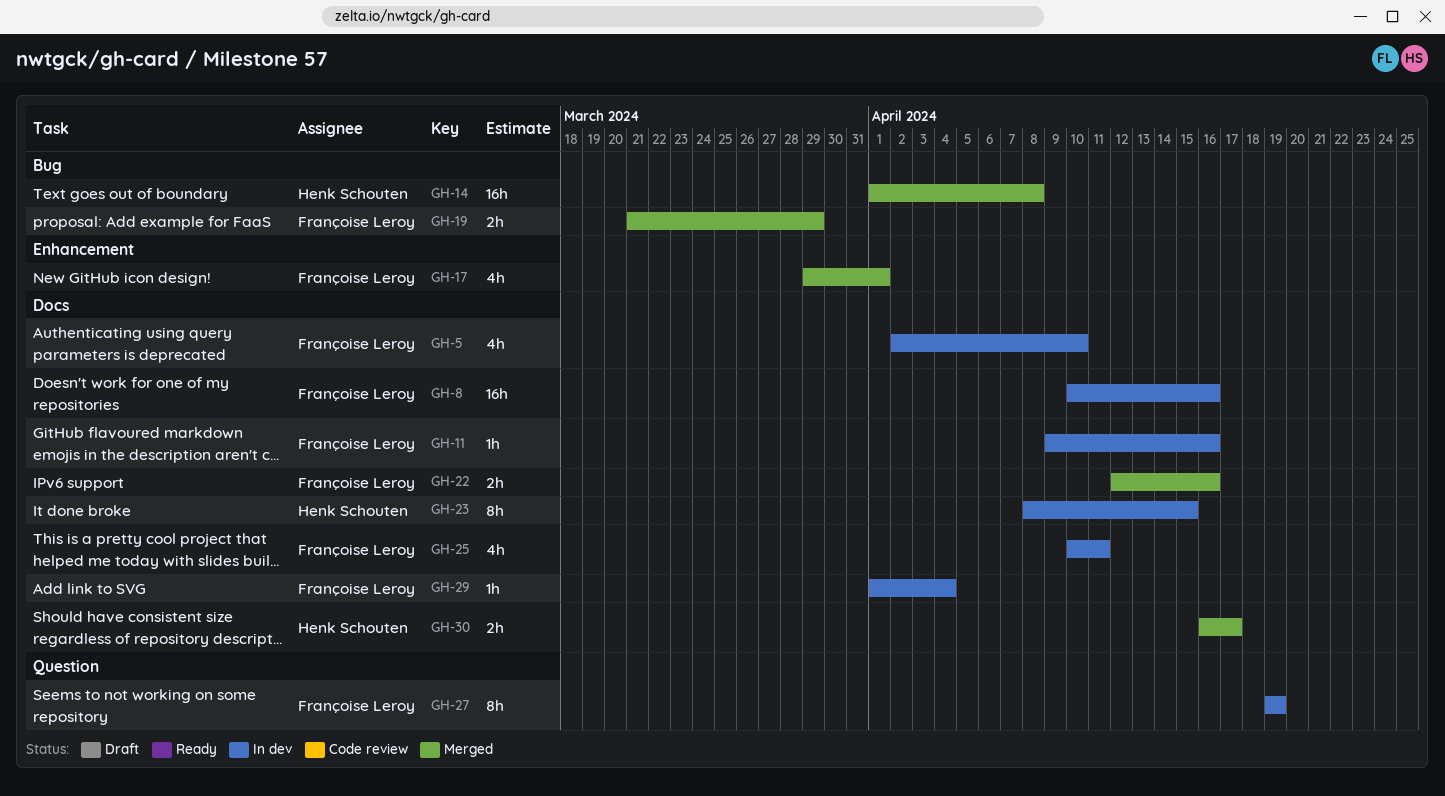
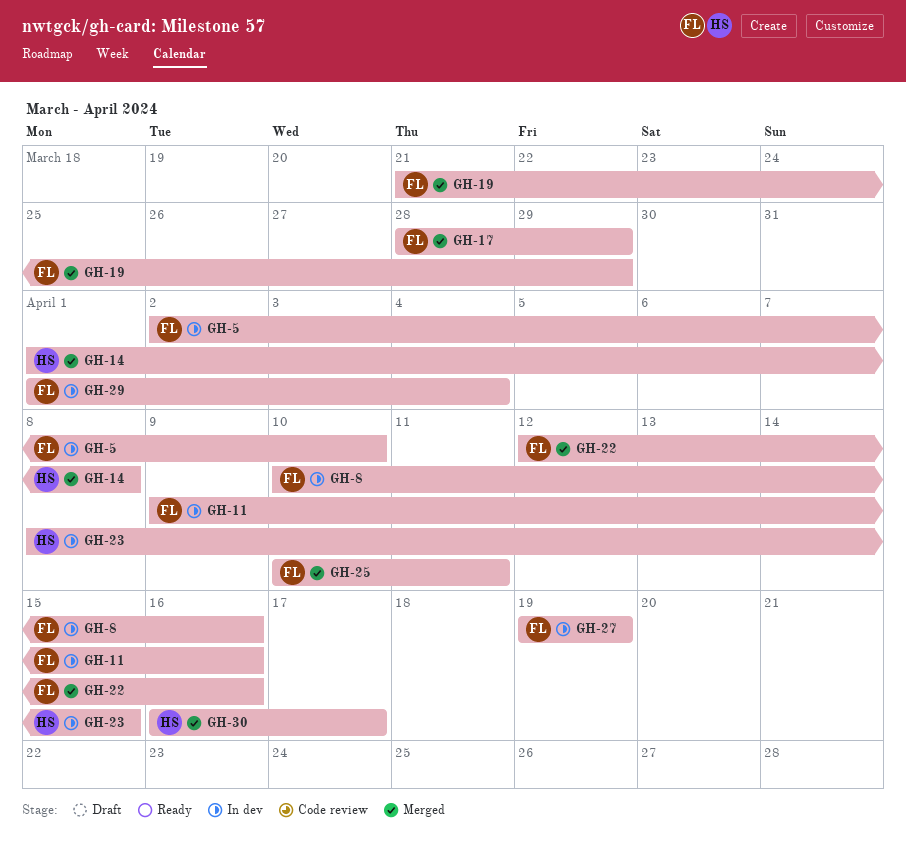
GH-17, start: Mar 29 -> Mar 28
GH-17, due: Apr 1 -> Mar 29
GH-25, status: In dev -> Merged

